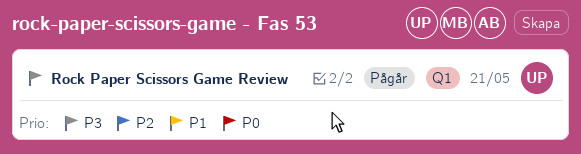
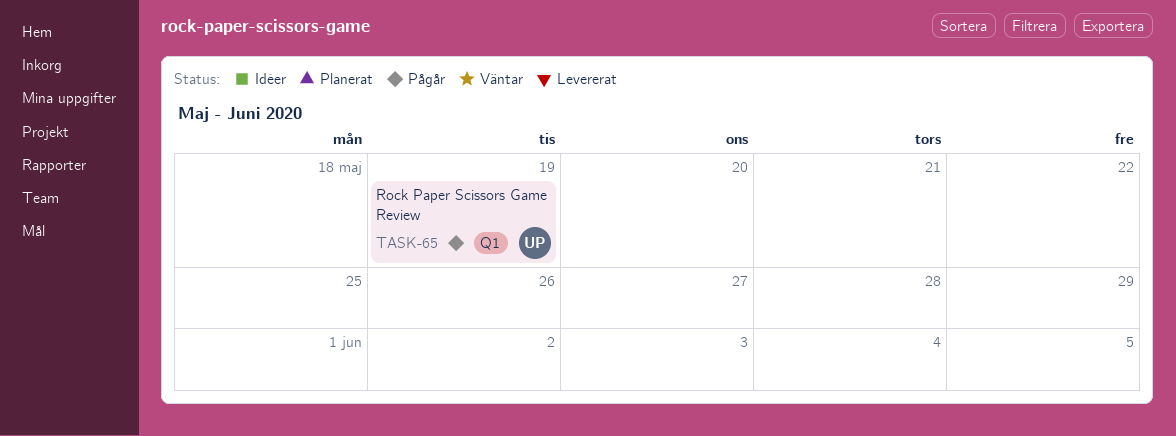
Rock Paper Scissors Game Review, due: May 21 -> May 19

